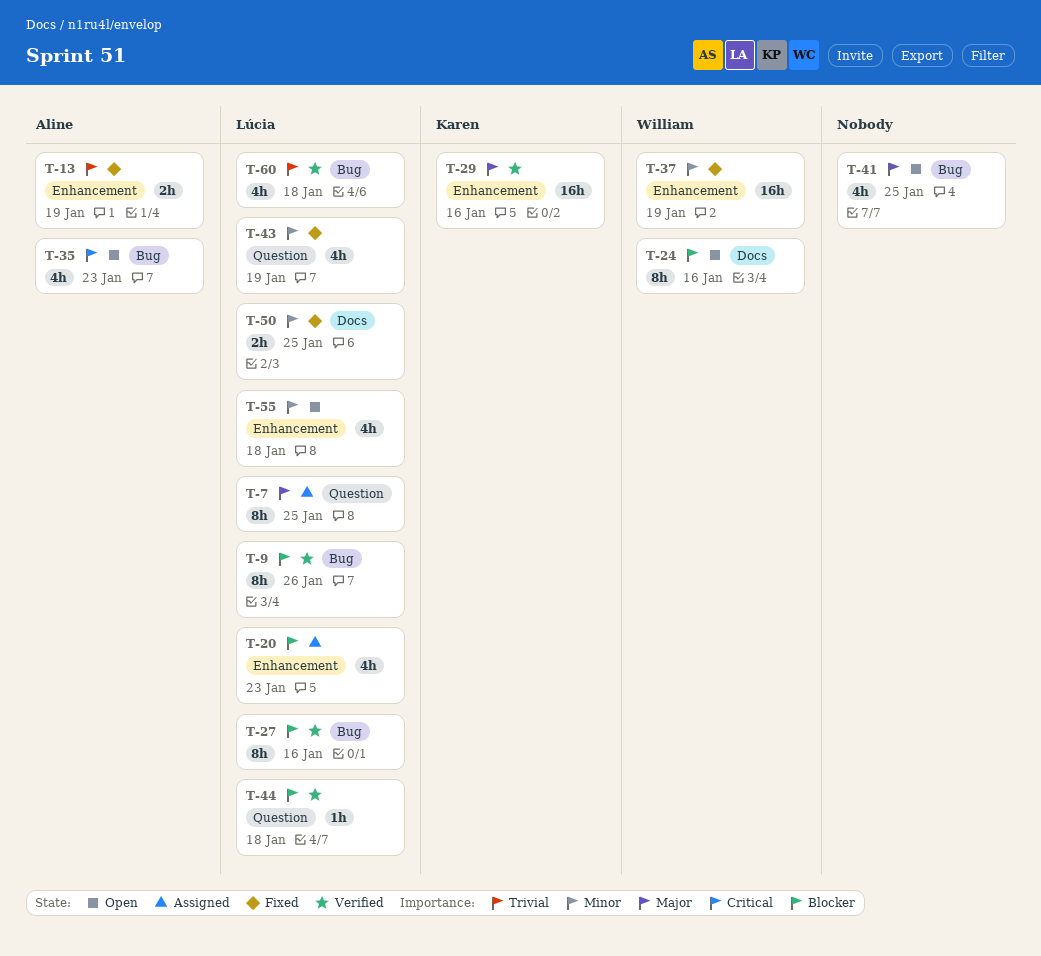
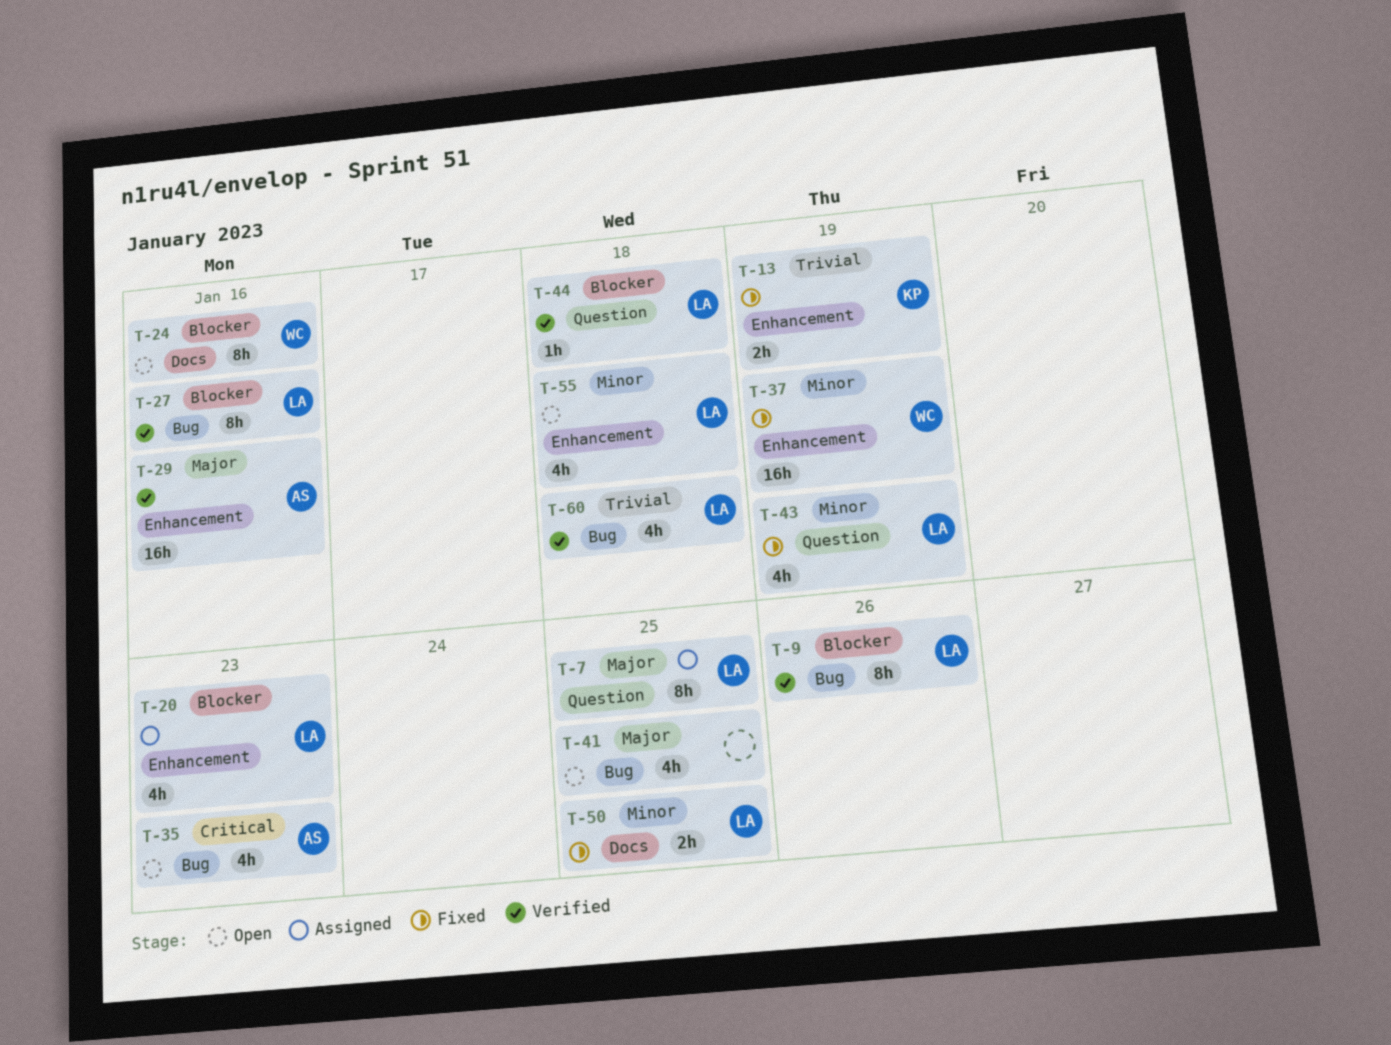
T-13, owner: Aline -> Karen
T-29, owner: Karen -> Aline

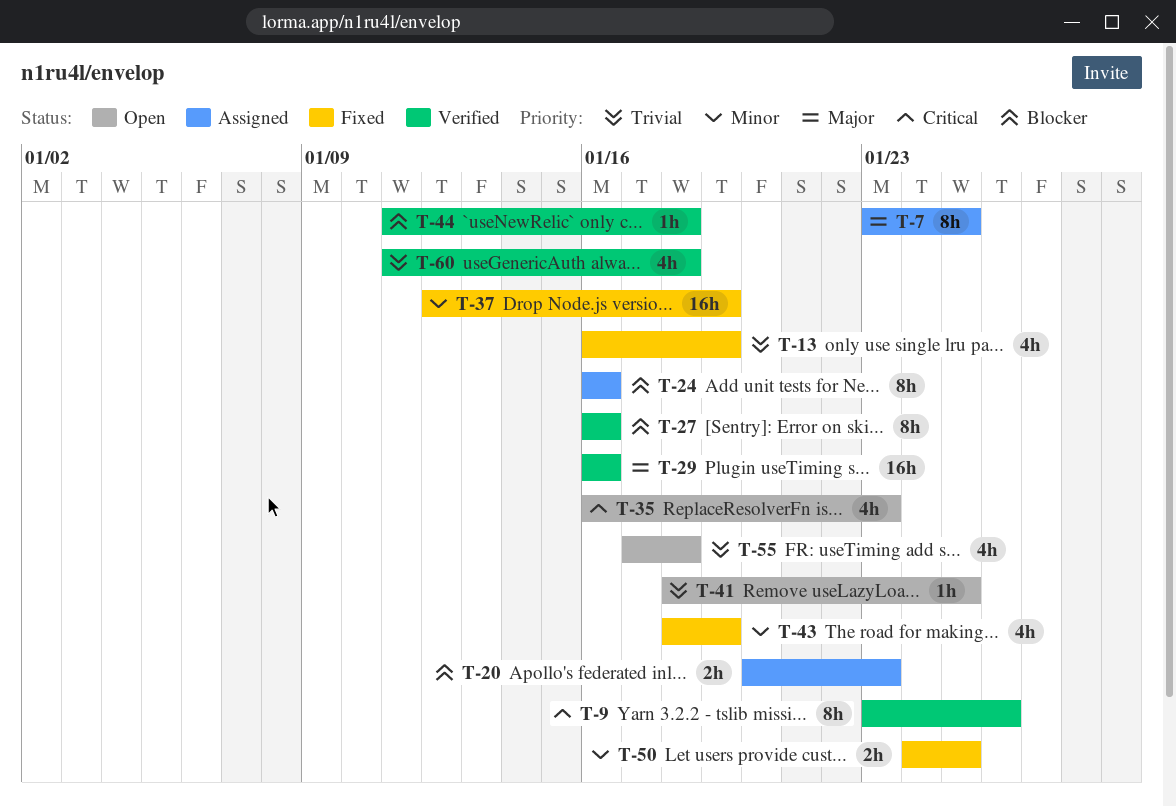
T-9, priority: Blocker -> Critical
T-13, estimate: 2h -> 4h
T-20, estimate: 4h -> 2h
T-24, status: Open -> Assigned
T-41, priority: Major -> Trivial
T-41, estimate: 4h -> 1h
T-55, priority: Minor -> Trivial

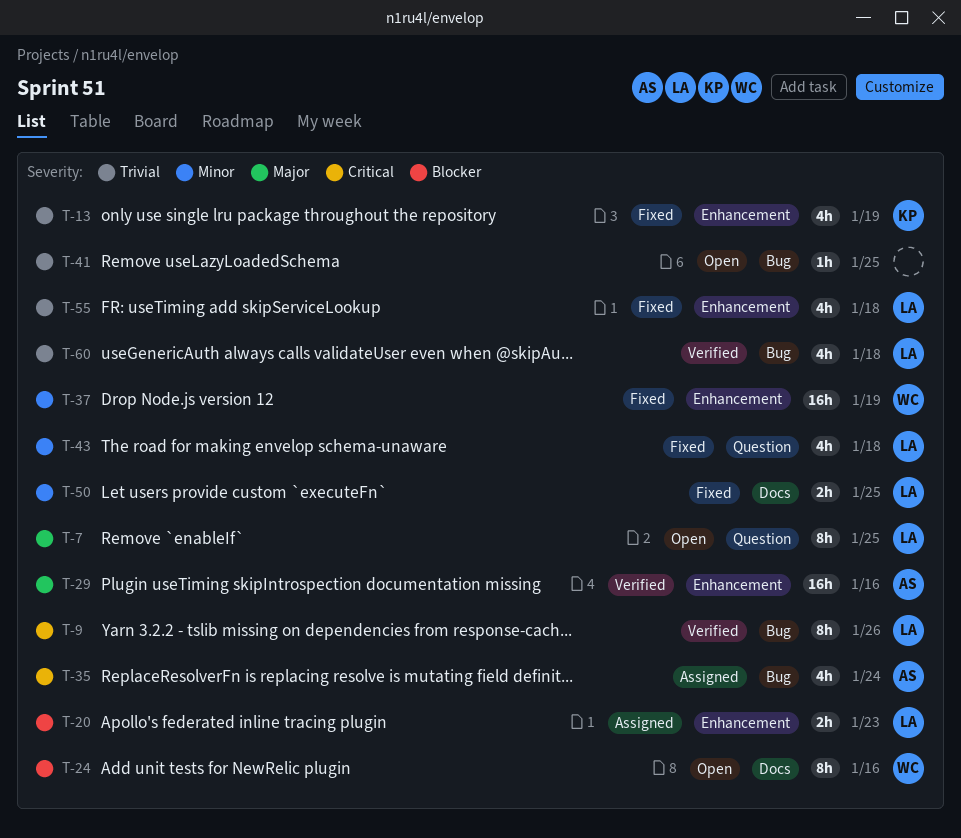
T-7, status: Assigned -> Open
T-24, status: Assigned -> Open
T-27: present -> none
T-35, status: Open -> Assigned
T-35, due: Jan 23 -> Jan 24
T-43, due: Jan 19 -> Jan 18
T-44: present -> none
T-55, status: Open -> Fixed

